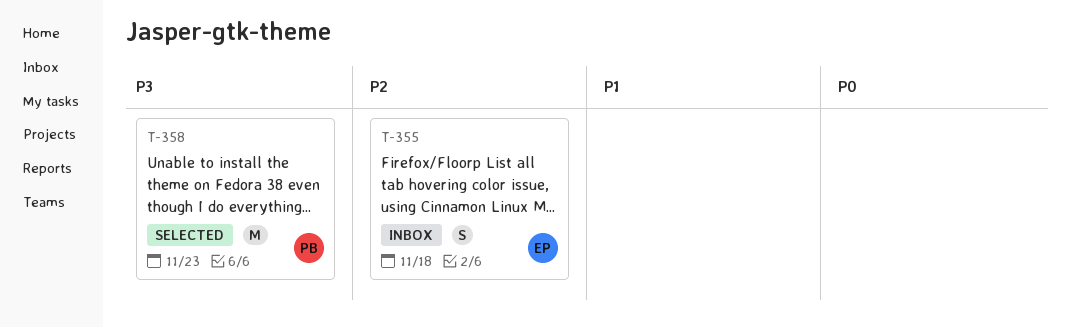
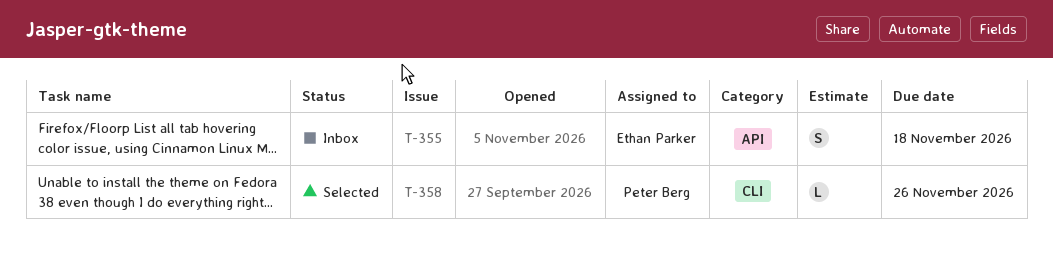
T-358, estimate: M -> L
T-358, due: Nov 23 -> Nov 26

